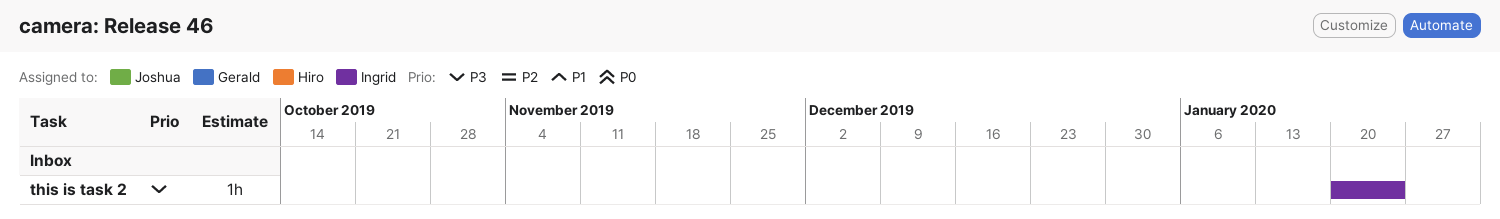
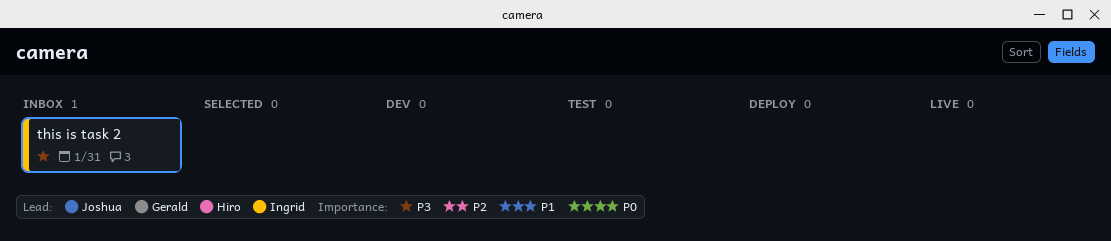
this is task 2, due: Jan 24 -> Jan 31

